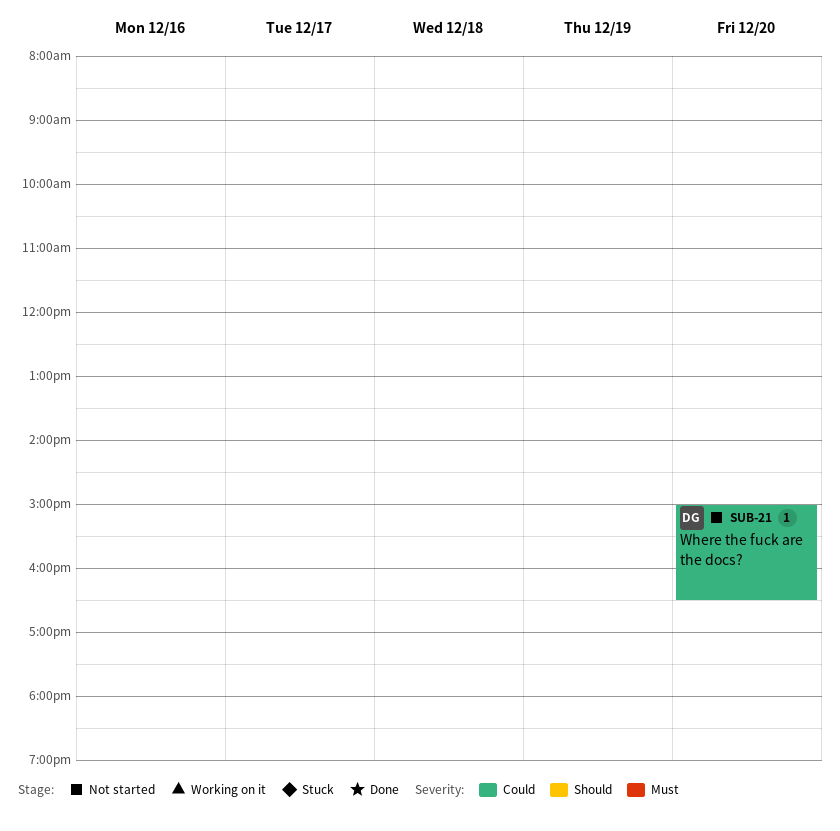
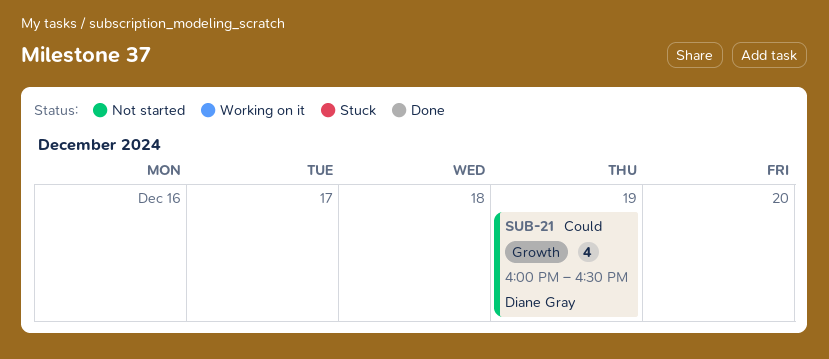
SUB-21, estimate: 1 -> 4
SUB-21, day: Dec 20 -> Dec 19
SUB-21, begins: 15:00 -> 16:00

